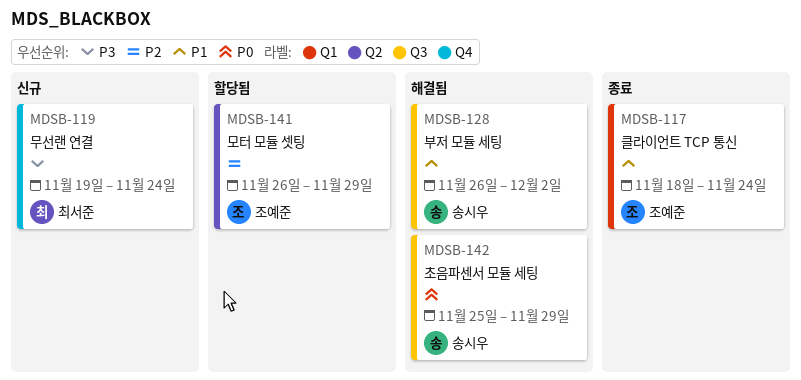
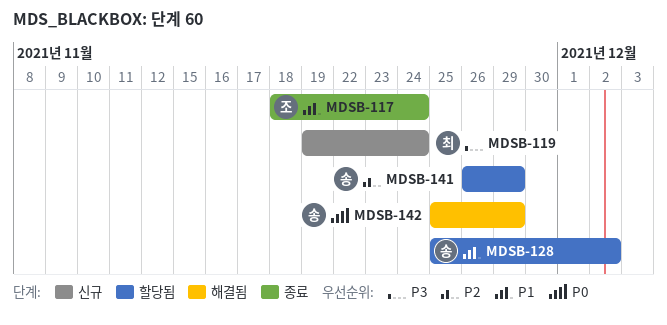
MDSB-128, status: 해결됨 -> 할당됨
MDSB-128, start: Nov 26 -> Nov 25
MDSB-141, owner: 조예준 -> 송시우

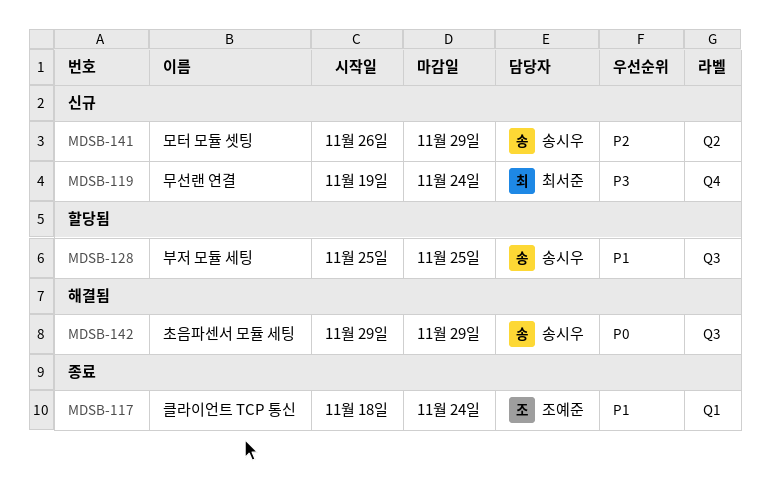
MDSB-128, due: Dec 2 -> Nov 25
MDSB-141, status: 할당됨 -> 신규
MDSB-142, start: Nov 25 -> Nov 29

